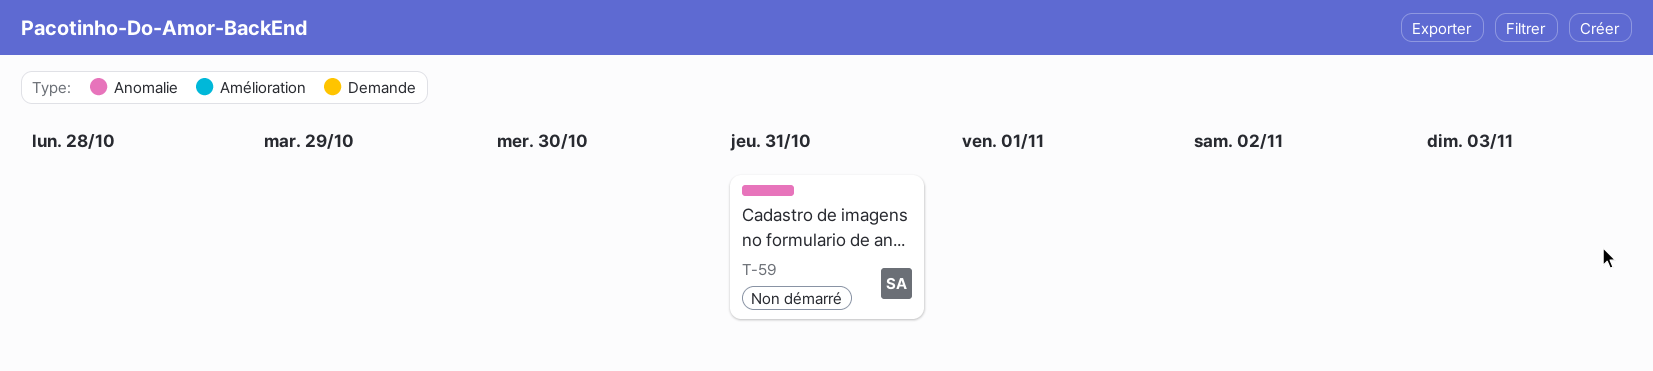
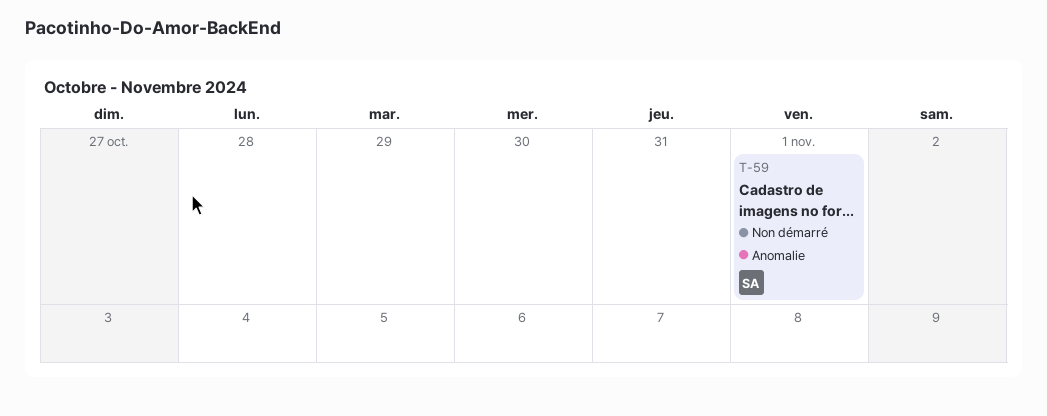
T-59, due: Oct 31 -> Nov 1

